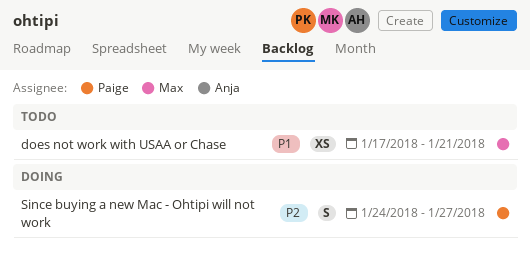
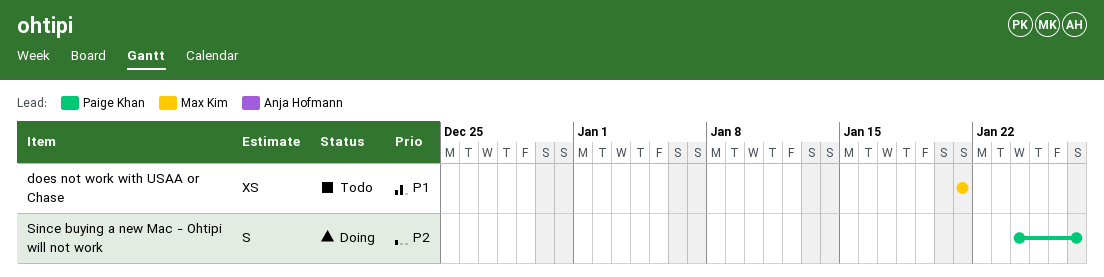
does not work with USAA or Chase, start: Jan 17 -> Jan 21

